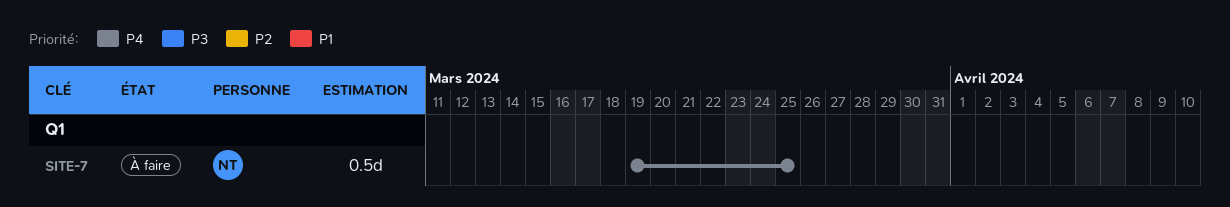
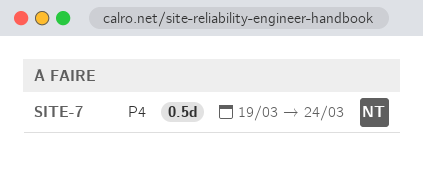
SITE-7, due: Mar 25 -> Mar 24

